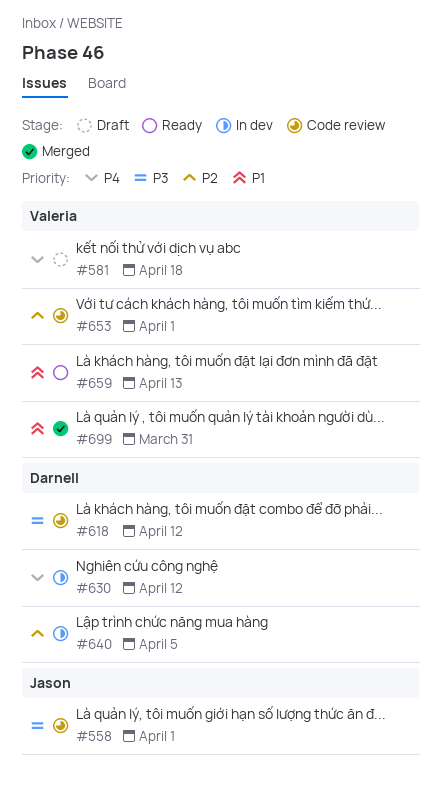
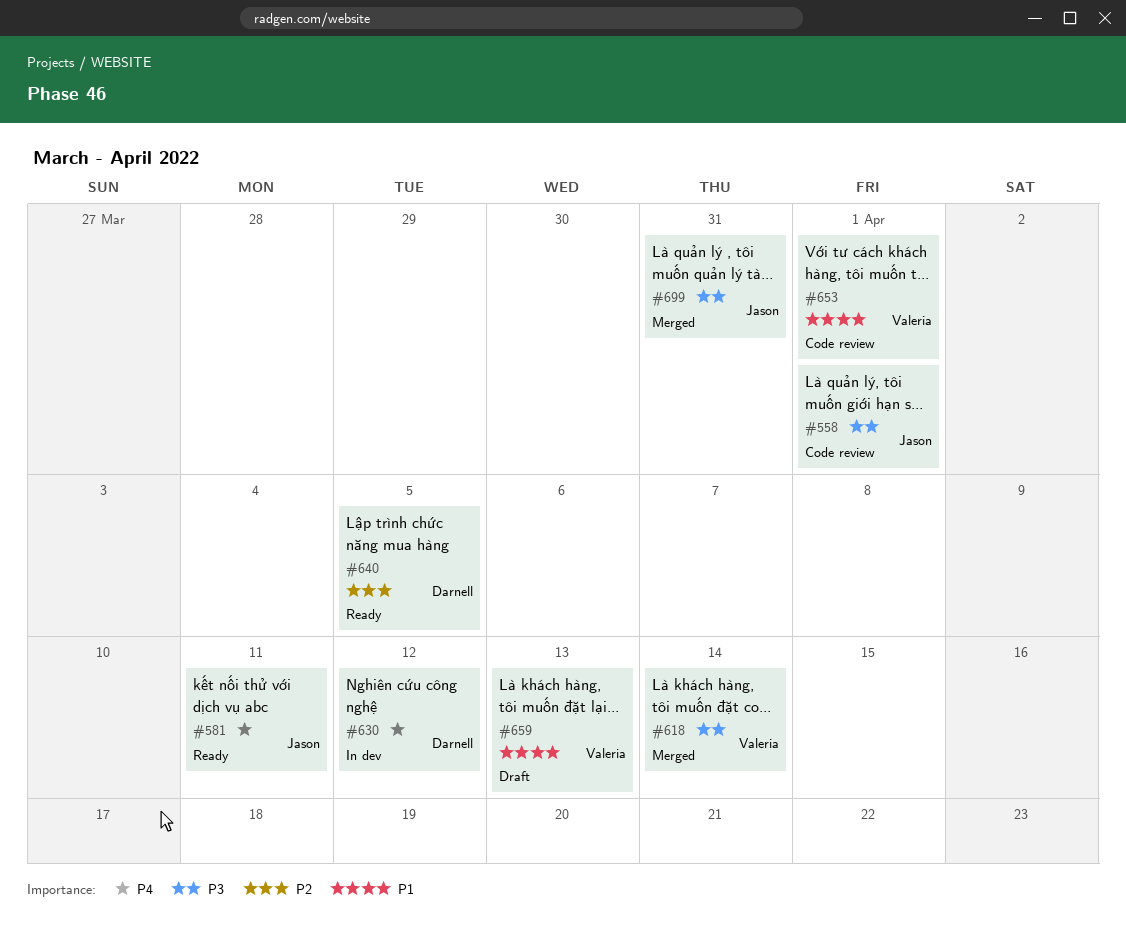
#581, status: Draft -> Ready
#581, owner: Valeria -> Jason
#581, due: Apr 18 -> Apr 11
#618, status: Code review -> Merged
#618, owner: Darnell -> Valeria
#618, due: Apr 12 -> Apr 14
#640, status: In dev -> Ready
#653, priority: P2 -> P1
#659, status: Ready -> Draft
#699, owner: Valeria -> Jason
#699, priority: P1 -> P3

